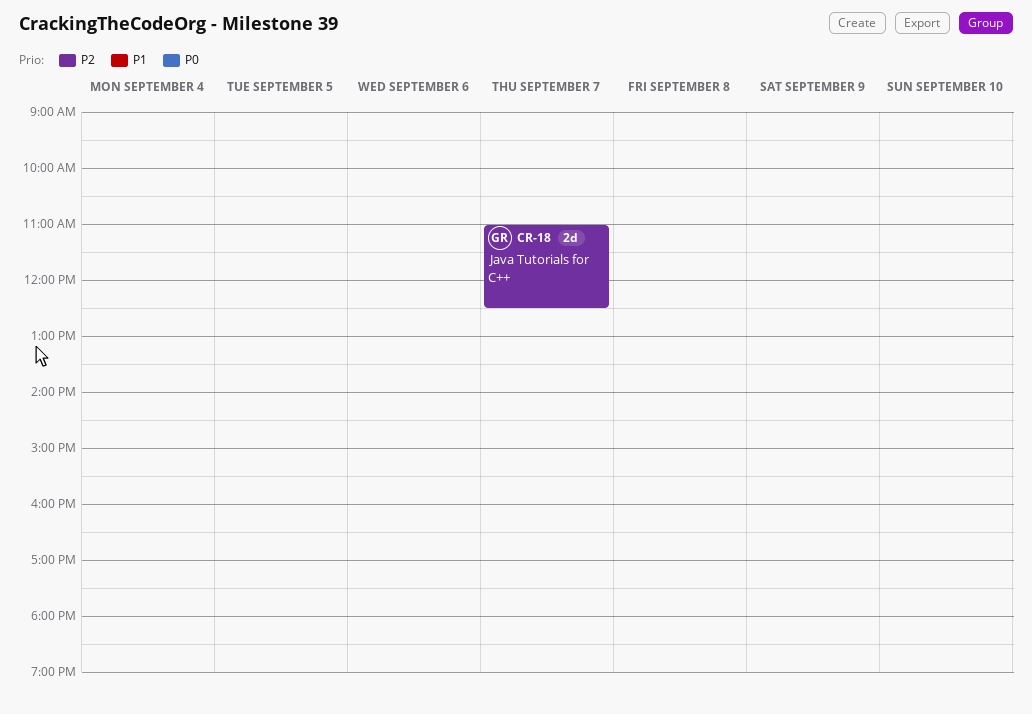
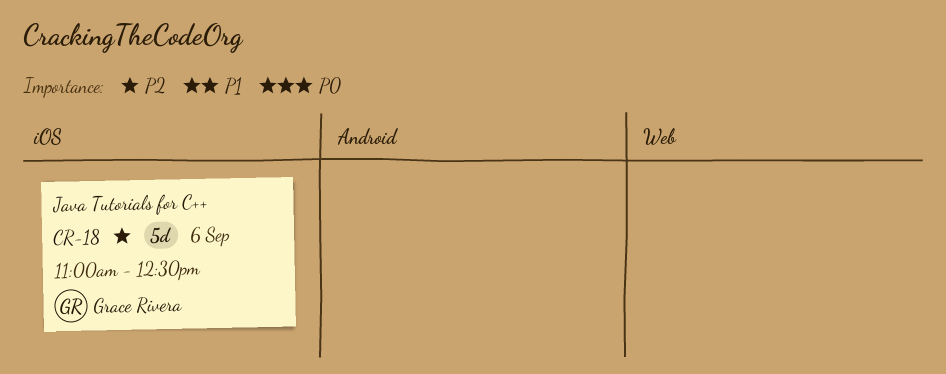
CR-18, estimate: 2d -> 5d
CR-18, day: Sep 7 -> Sep 6

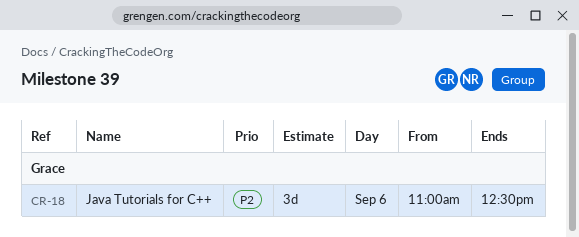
CR-18, estimate: 5d -> 3d

